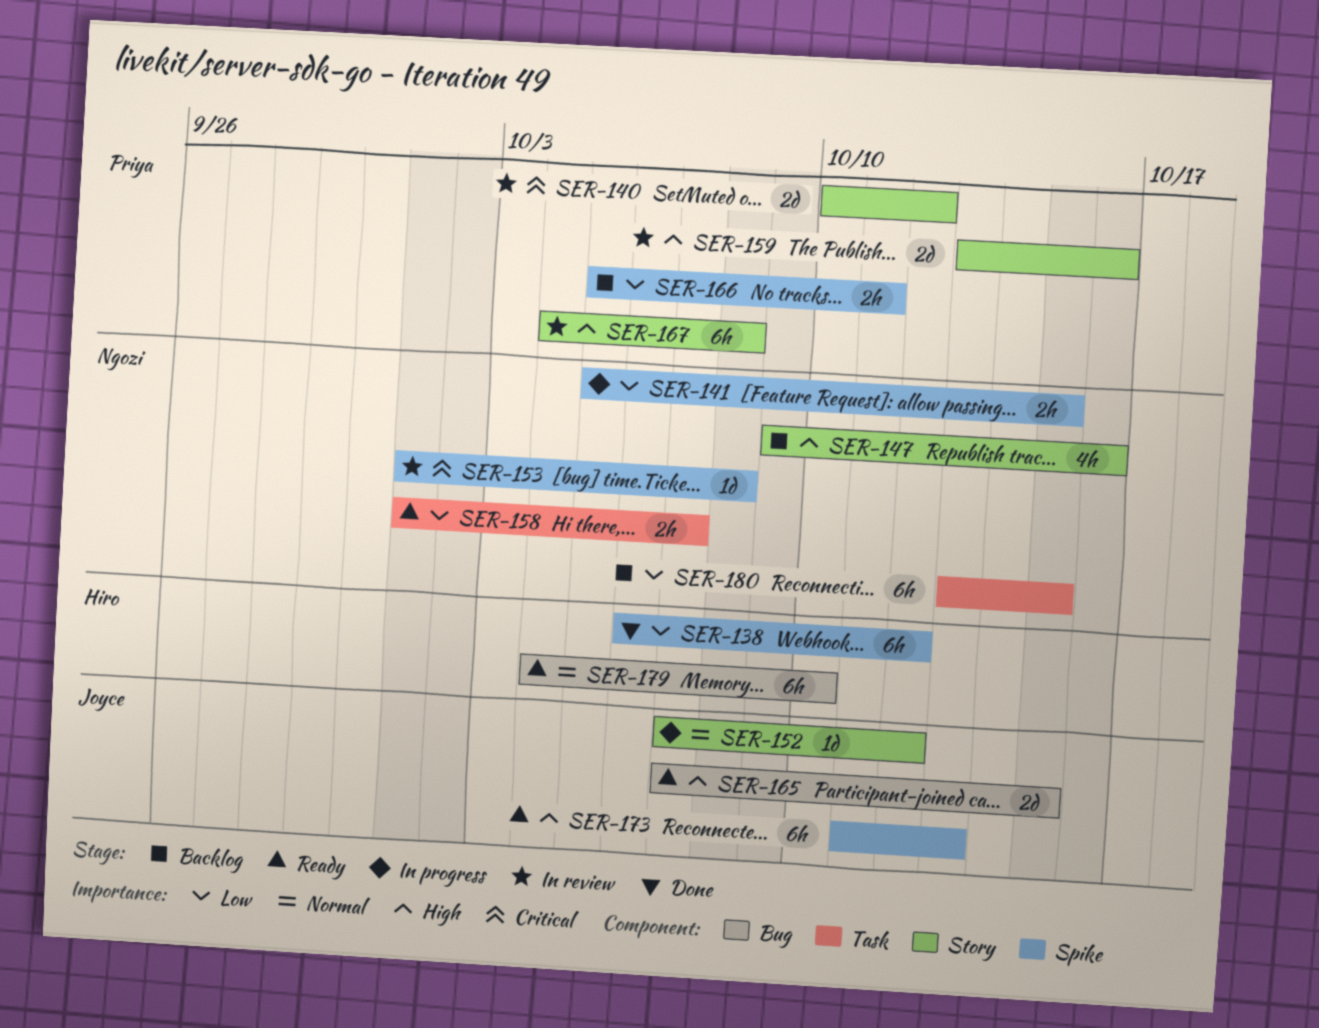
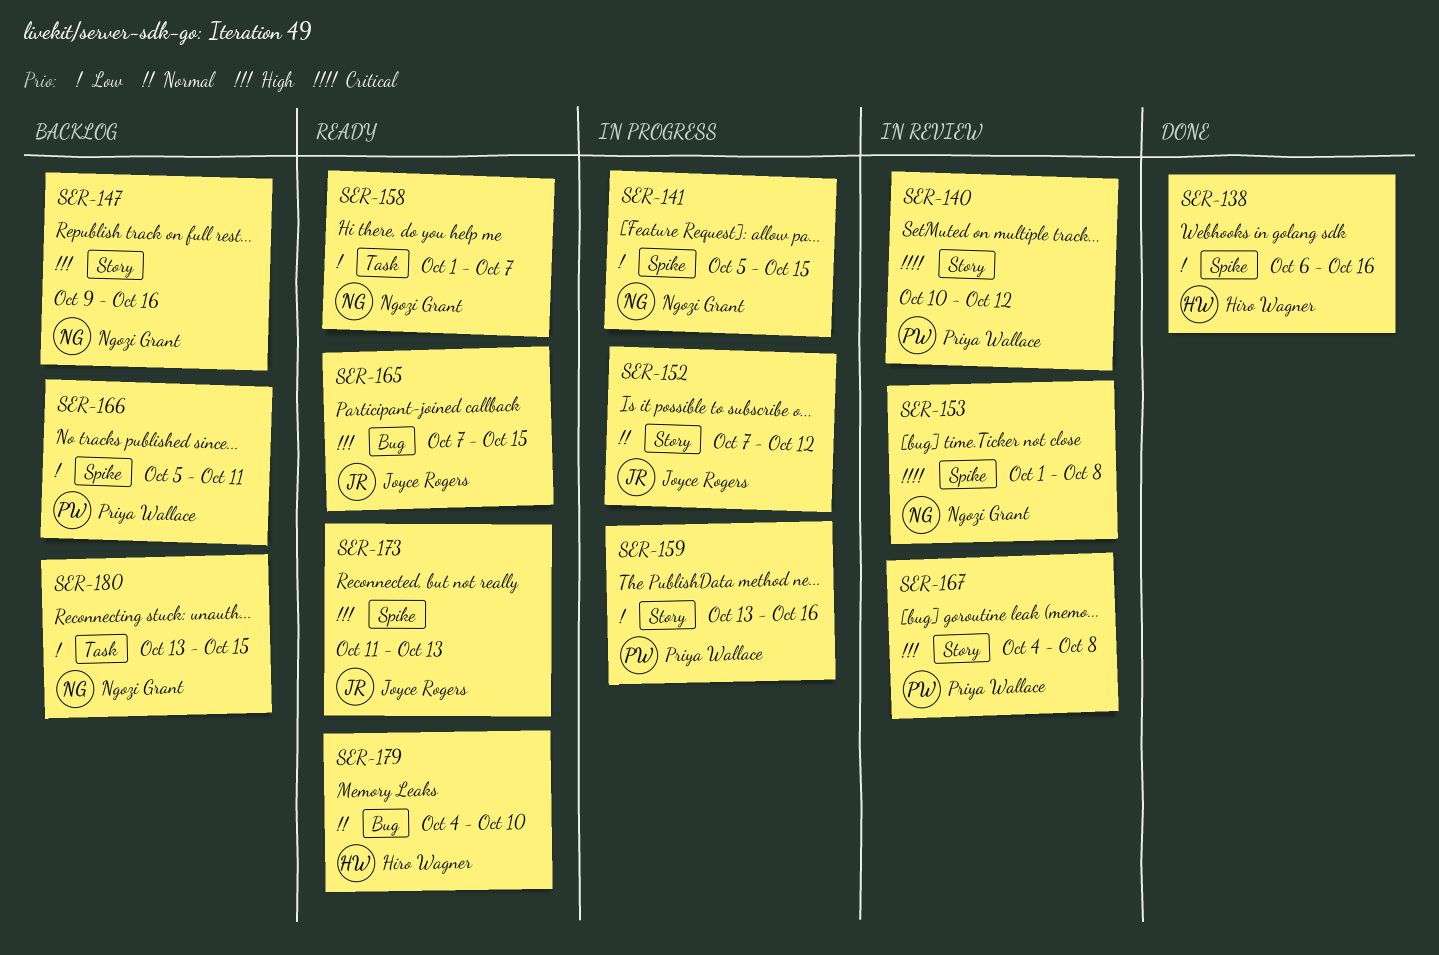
SER-138, due: Oct 12 -> Oct 16
SER-159, status: In review -> In progress
SER-159, priority: High -> Low

